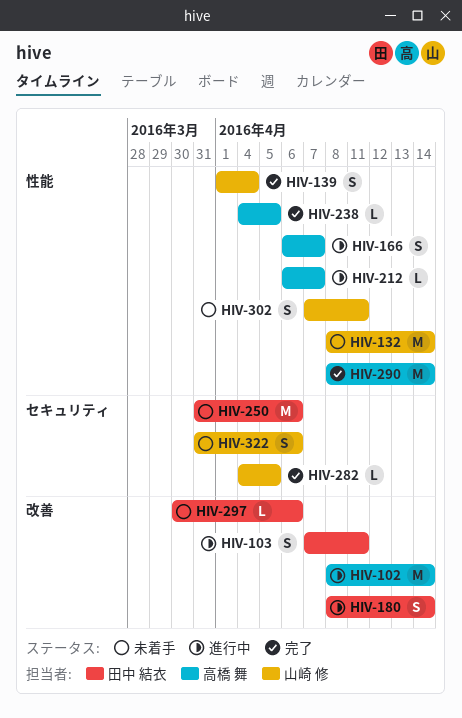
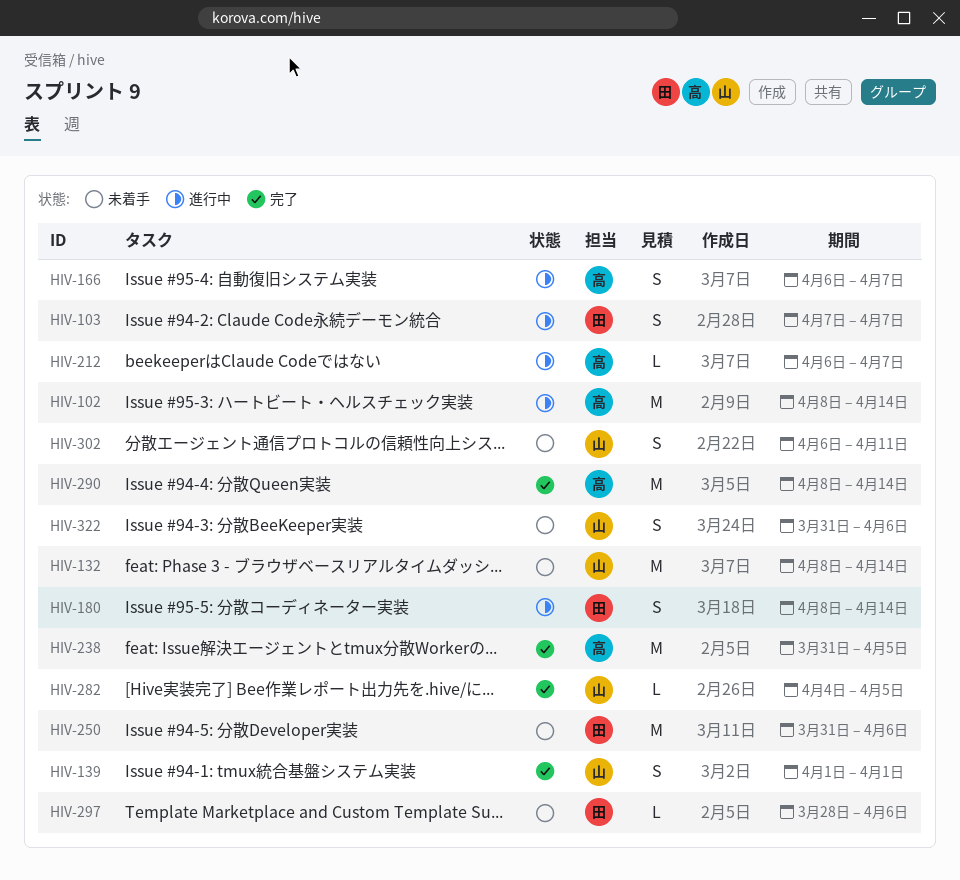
HIV-103, due: Apr 11 -> Apr 7
HIV-139, due: Apr 4 -> Apr 1
HIV-238, estimate: L -> M
HIV-238, start: Apr 4 -> Mar 31
HIV-297, start: Mar 30 -> Mar 28
HIV-302, start: Apr 7 -> Apr 6

